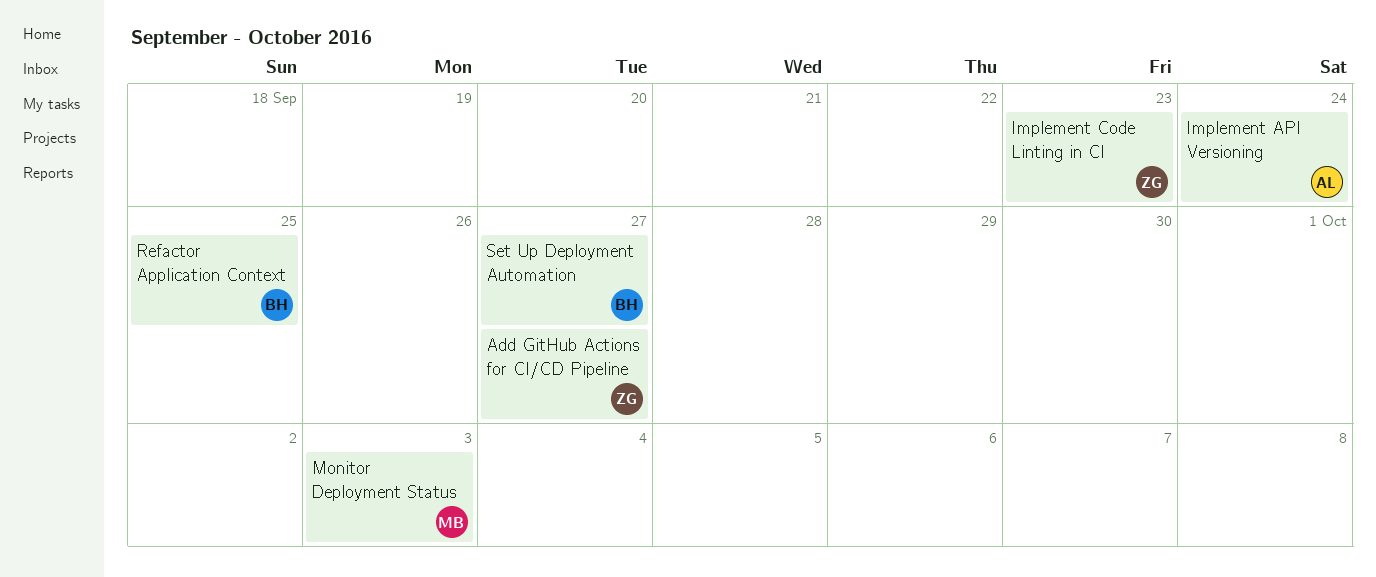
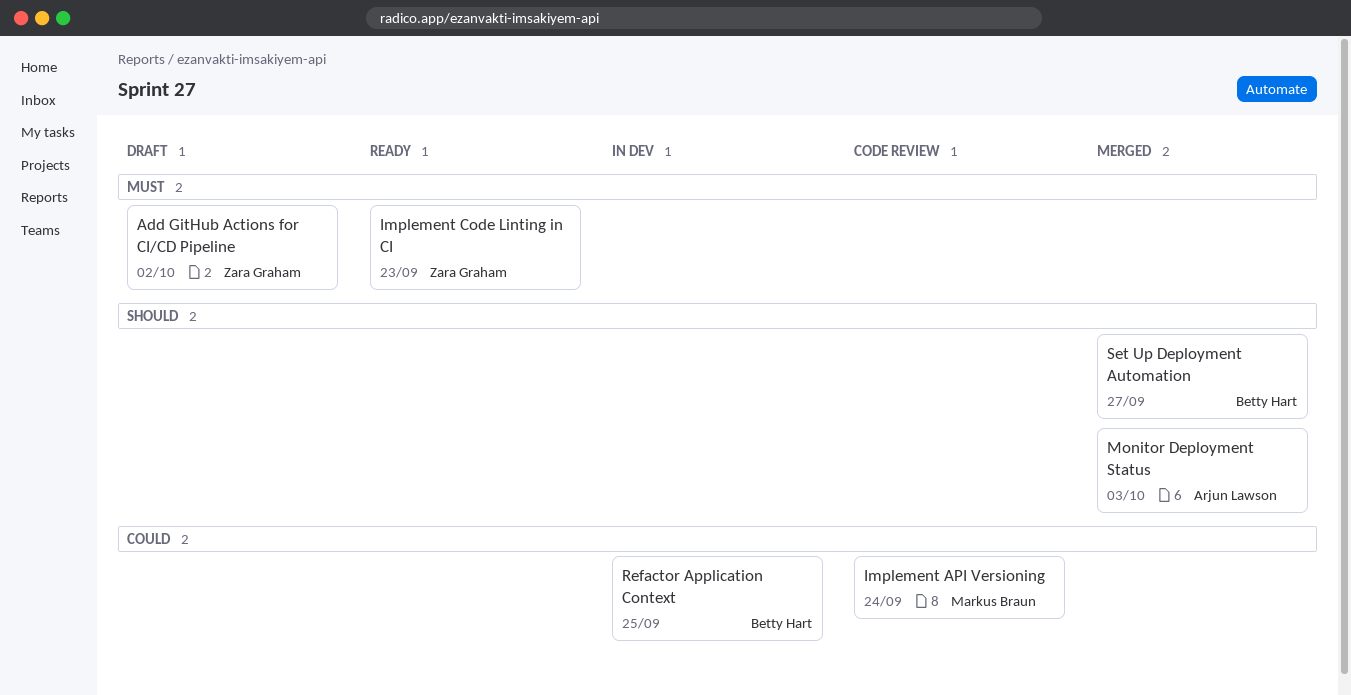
Add GitHub Actions for CI/CD Pipeline, due: Sep 27 -> Oct 2
Implement API Versioning, owner: Arjun Lawson -> Markus Braun
Monitor Deployment Status, owner: Markus Braun -> Arjun Lawson

